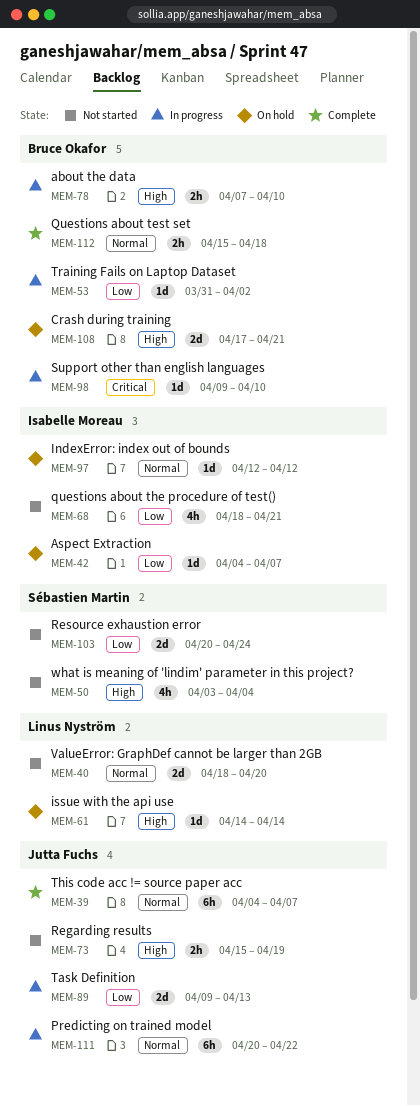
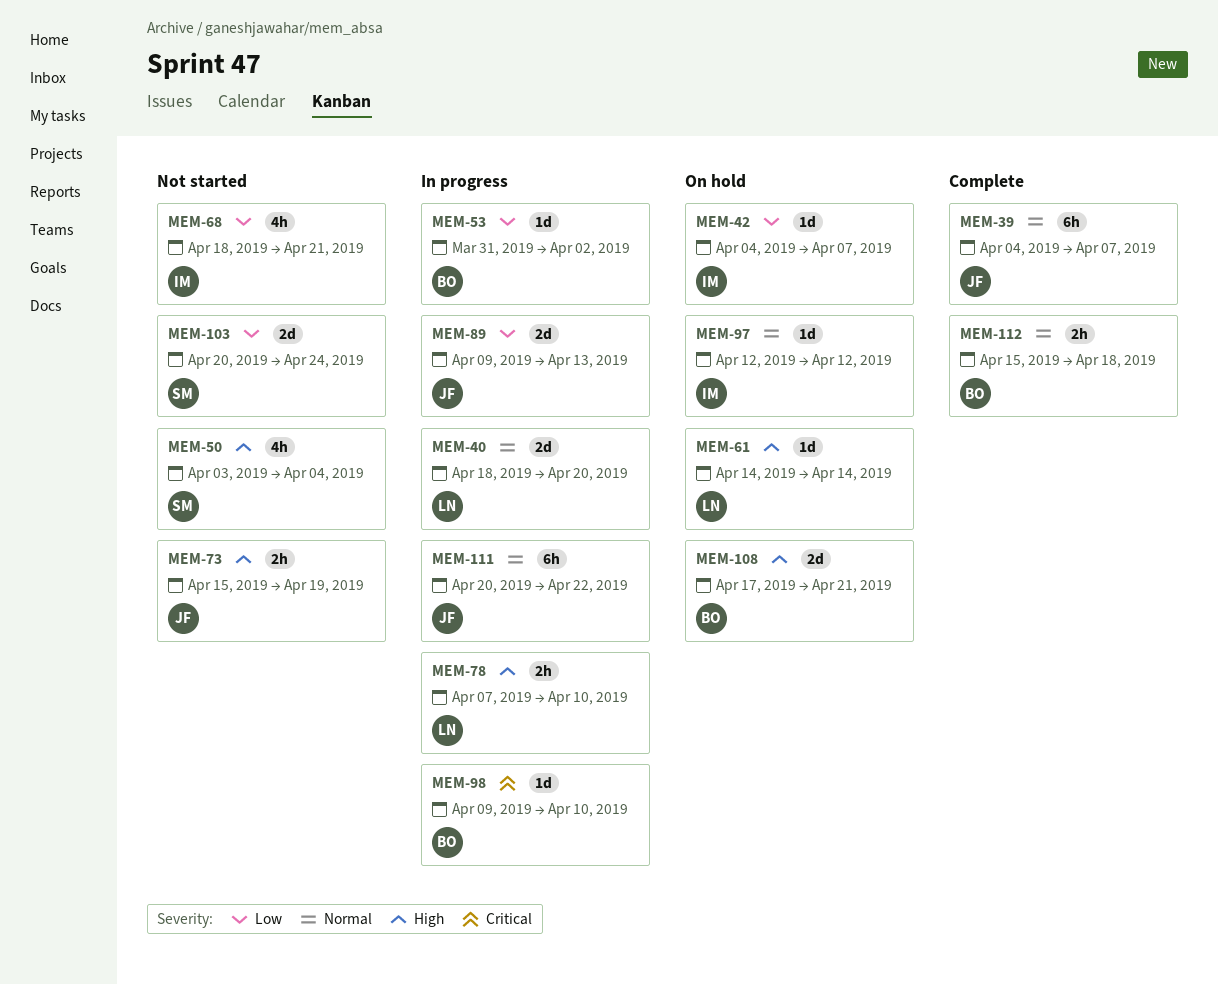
MEM-40, status: Not started -> In progress
MEM-78, owner: Bruce Okafor -> Linus Nyström

